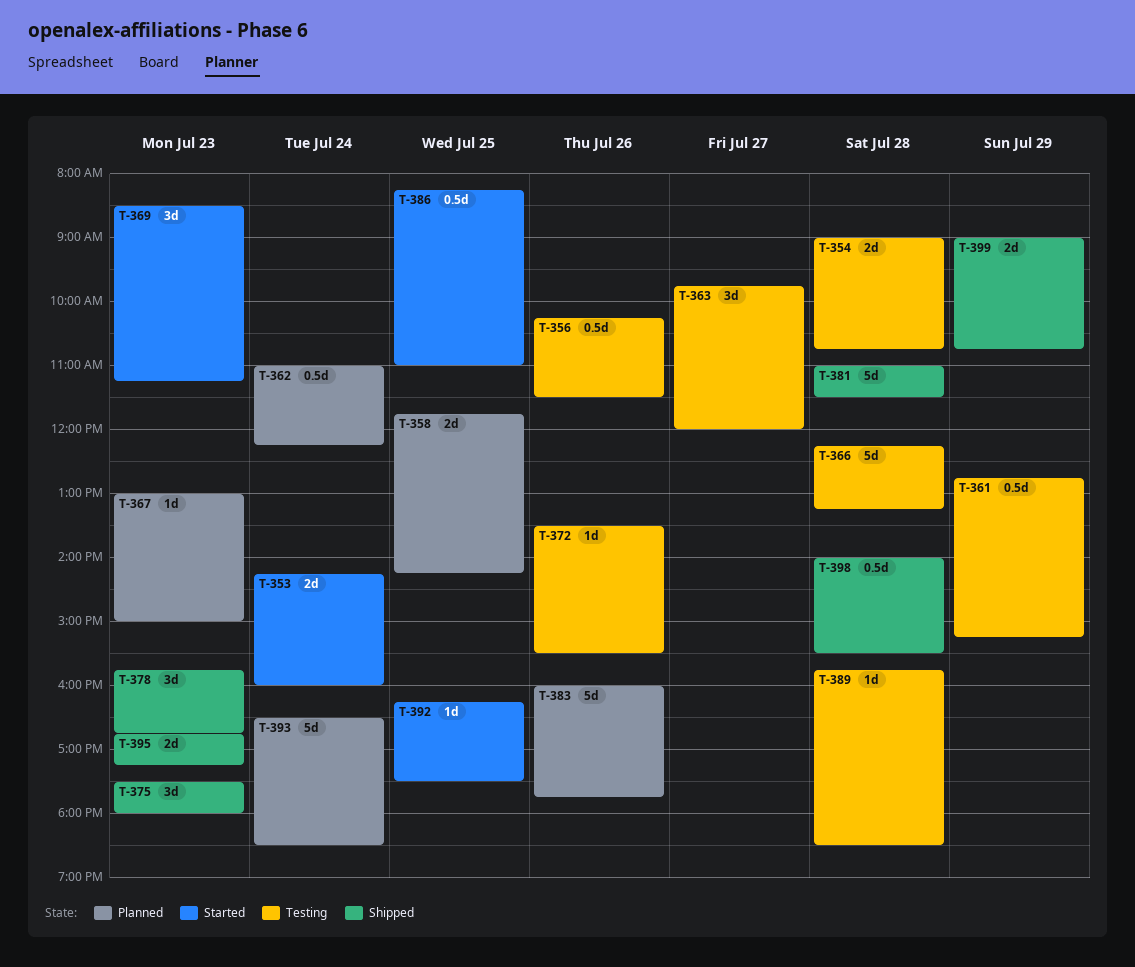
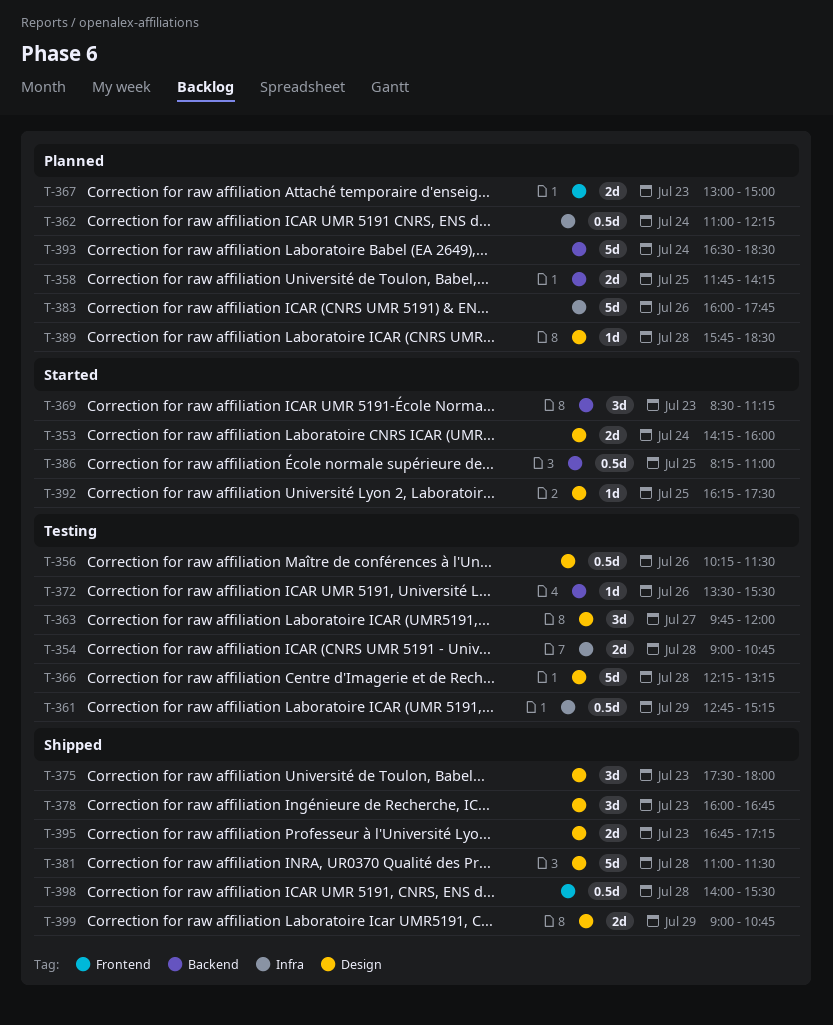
T-367, estimate: 1d -> 2d
T-378, begins: 15:45 -> 16:00
T-389, status: Testing -> Planned

